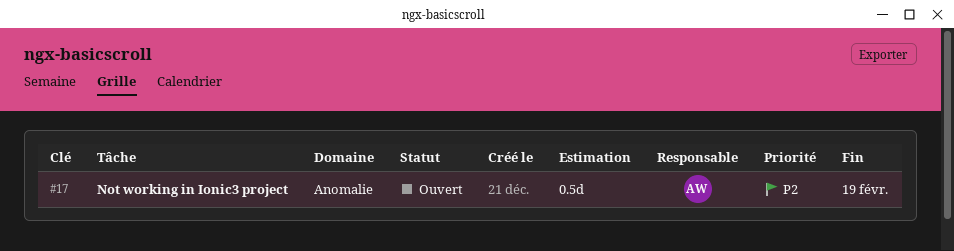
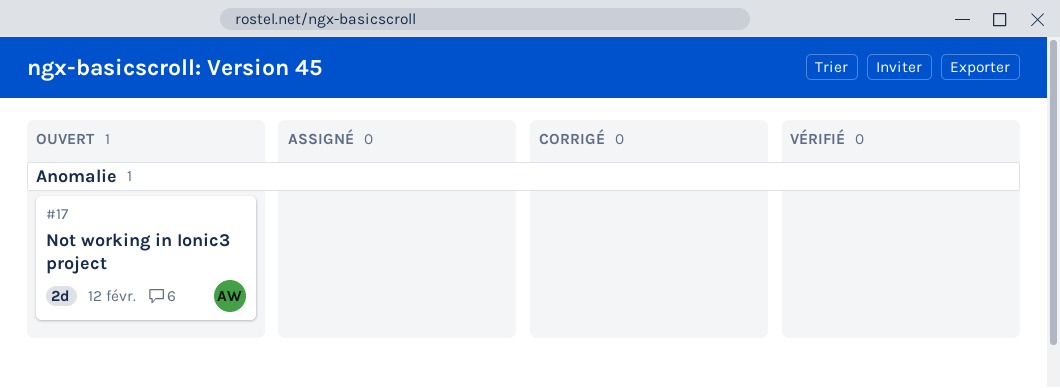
#17, estimate: 0.5d -> 2d
#17, due: Feb 19 -> Feb 12

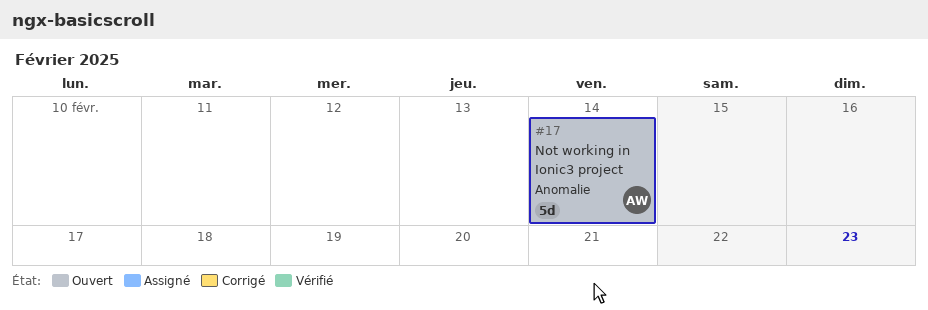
#17, estimate: 2d -> 5d
#17, due: Feb 12 -> Feb 14

